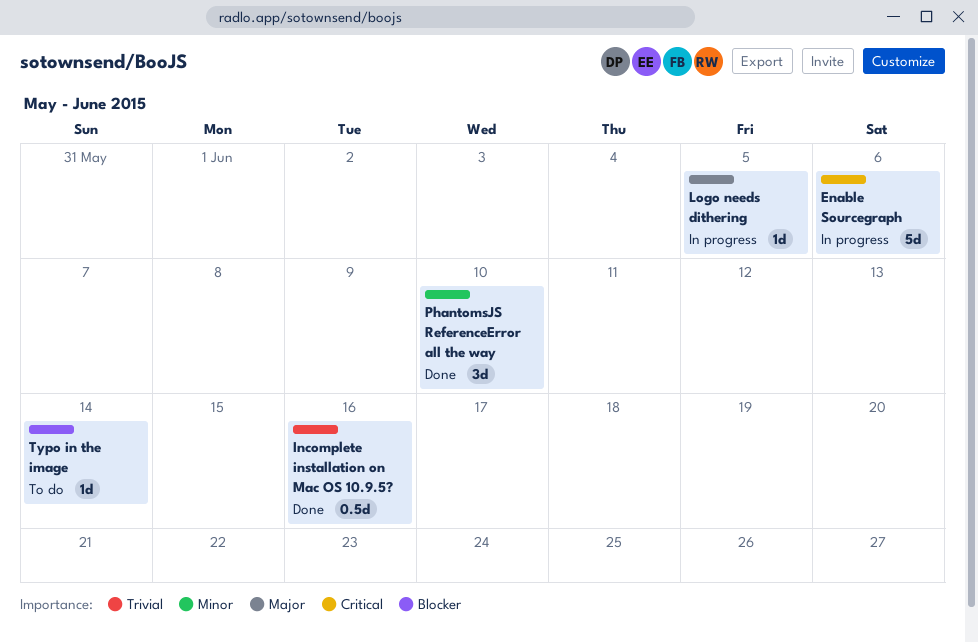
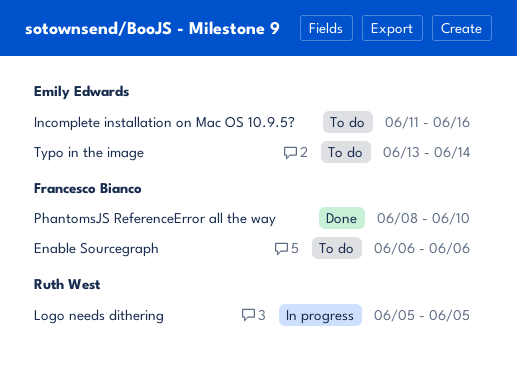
Enable Sourcegraph, status: In progress -> To do
Incomplete installation on Mac OS 10.9.5?, status: Done -> To do

